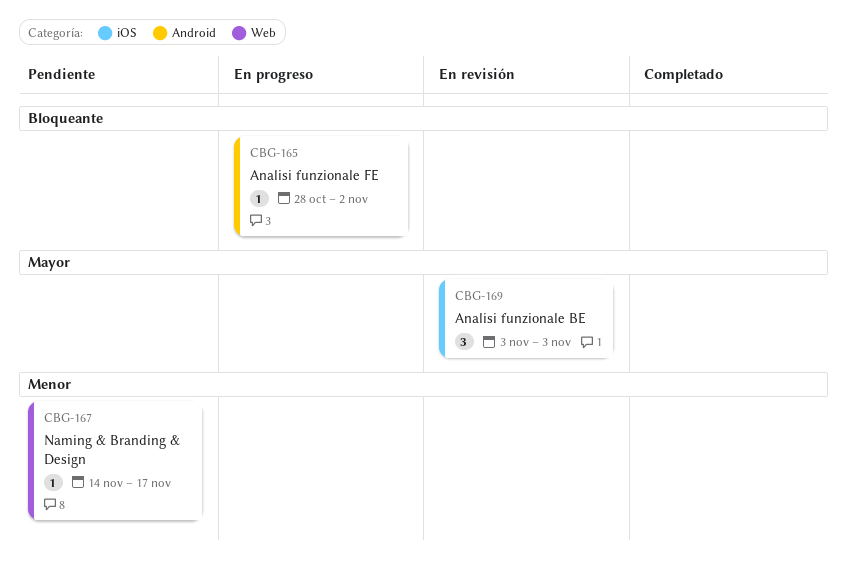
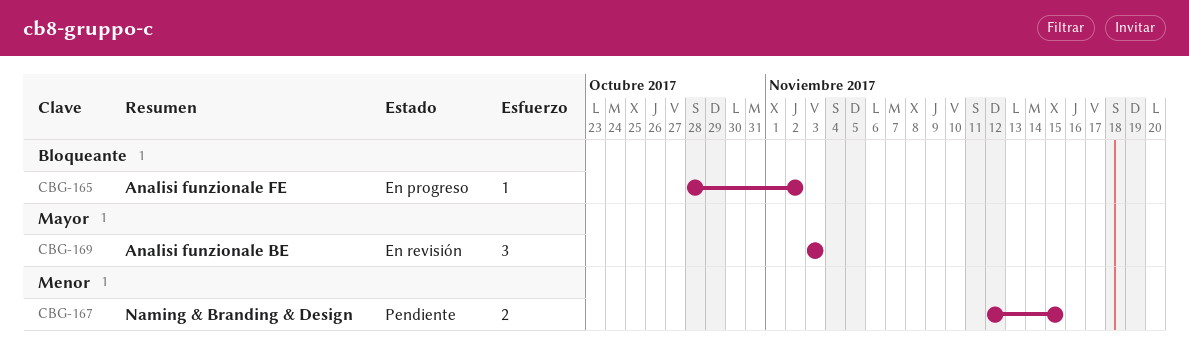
CBG-167, estimate: 1 -> 2
CBG-167, start: Nov 14 -> Nov 12
CBG-167, due: Nov 17 -> Nov 15

